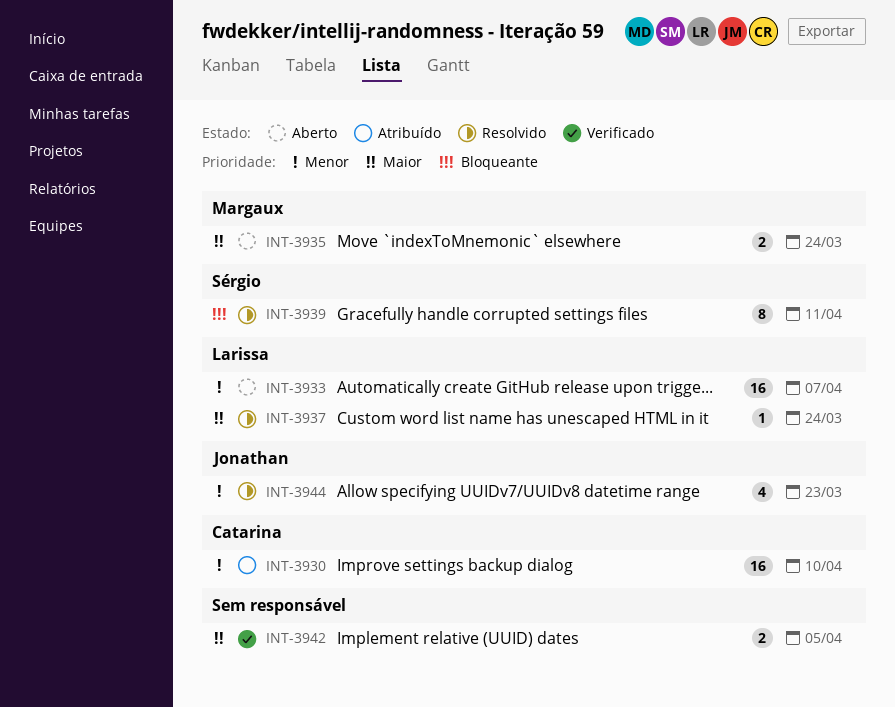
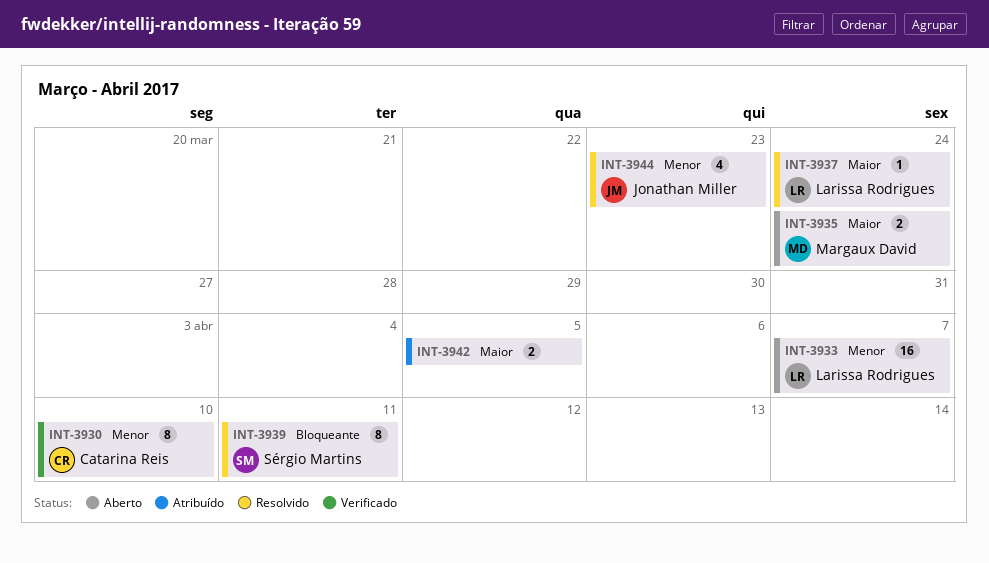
INT-3930, status: Atribuído -> Verificado
INT-3930, estimate: 16 -> 8
INT-3942, status: Verificado -> Atribuído

